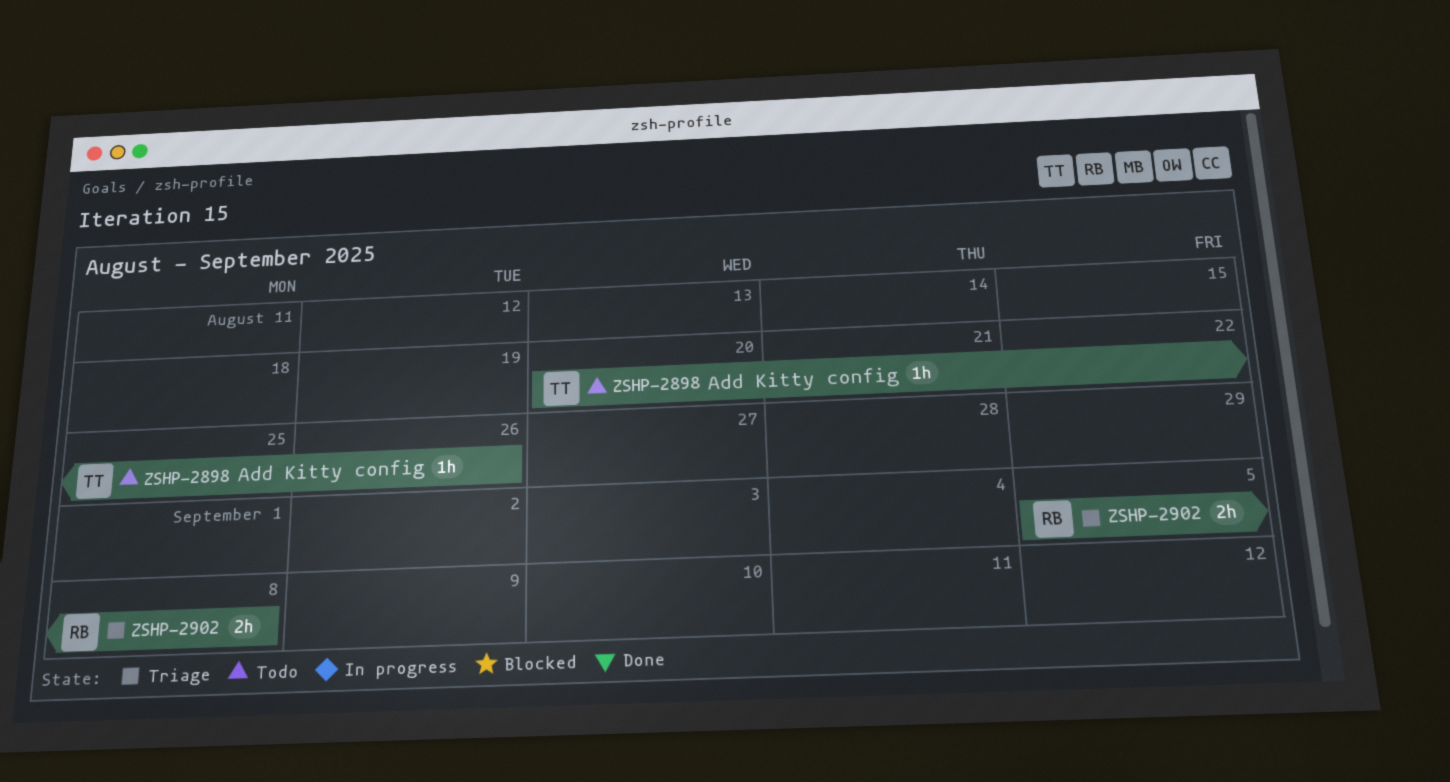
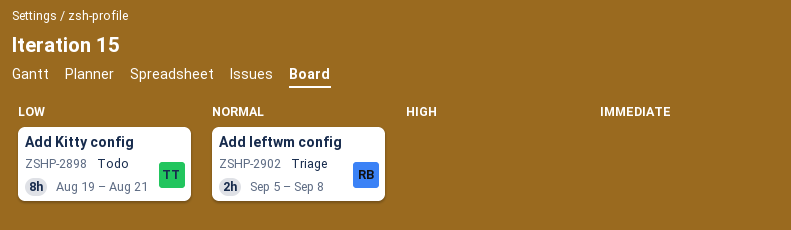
ZSHP-2898, estimate: 1h -> 8h
ZSHP-2898, start: Aug 20 -> Aug 19
ZSHP-2898, due: Aug 26 -> Aug 21

